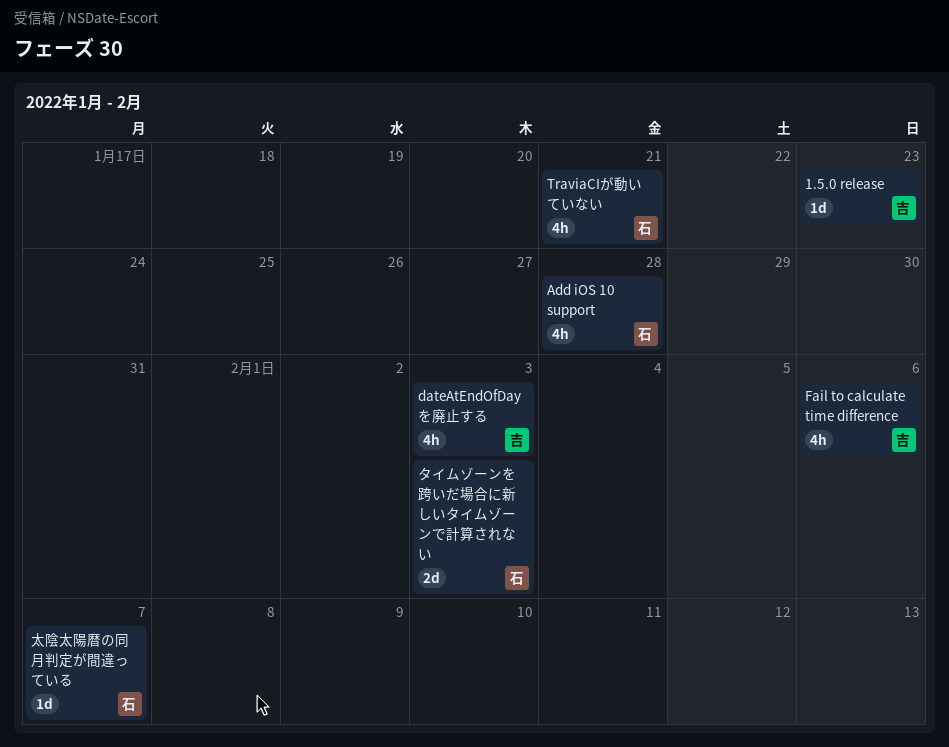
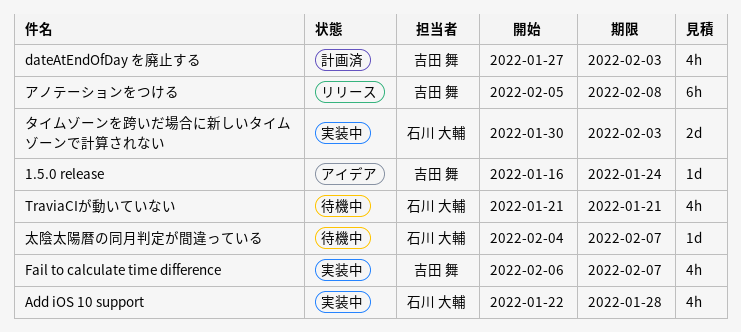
1.5.0 release, due: Jan 23 -> Jan 24
Fail to calculate time difference, due: Feb 6 -> Feb 7
アノテーションをつける: none -> present

